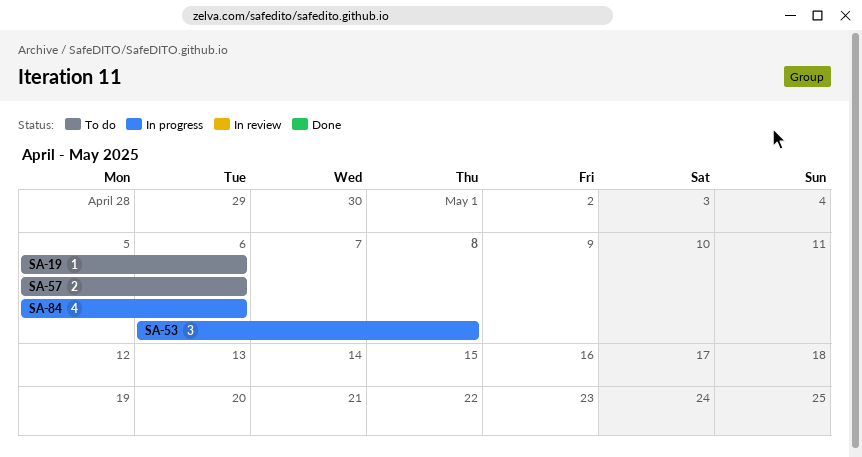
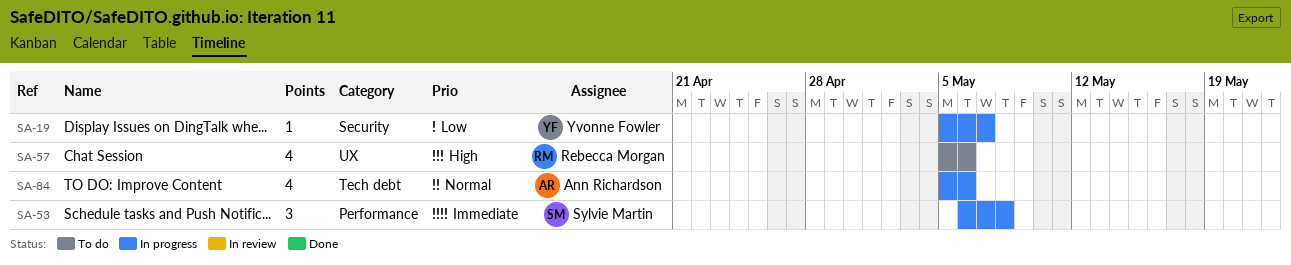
SA-19, status: To do -> In progress
SA-19, due: May 6 -> May 7
SA-57, estimate: 2 -> 4

